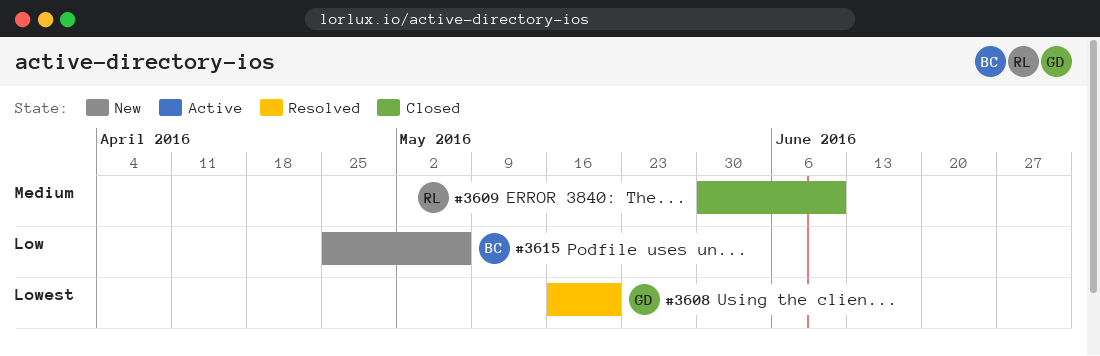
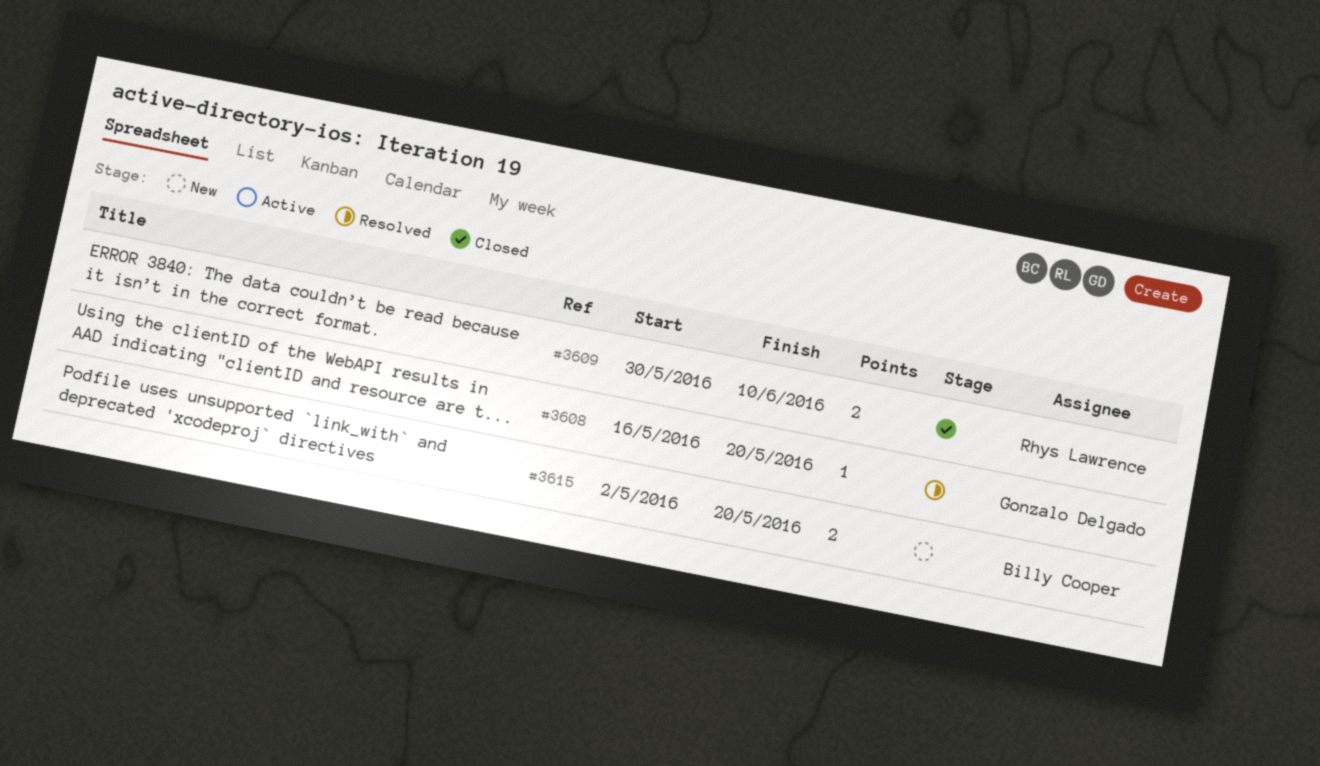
#3615, start: Apr 25 -> May 2
#3615, due: May 6 -> May 20

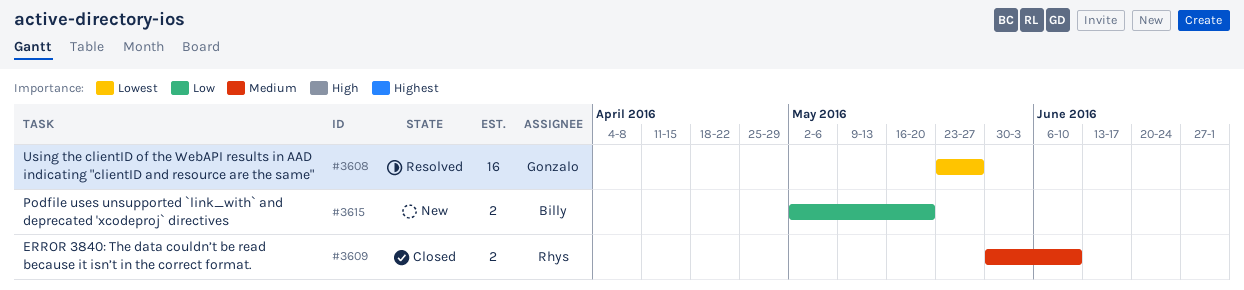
#3608, estimate: 1 -> 16
#3608, start: May 16 -> May 23
#3608, due: May 20 -> May 27

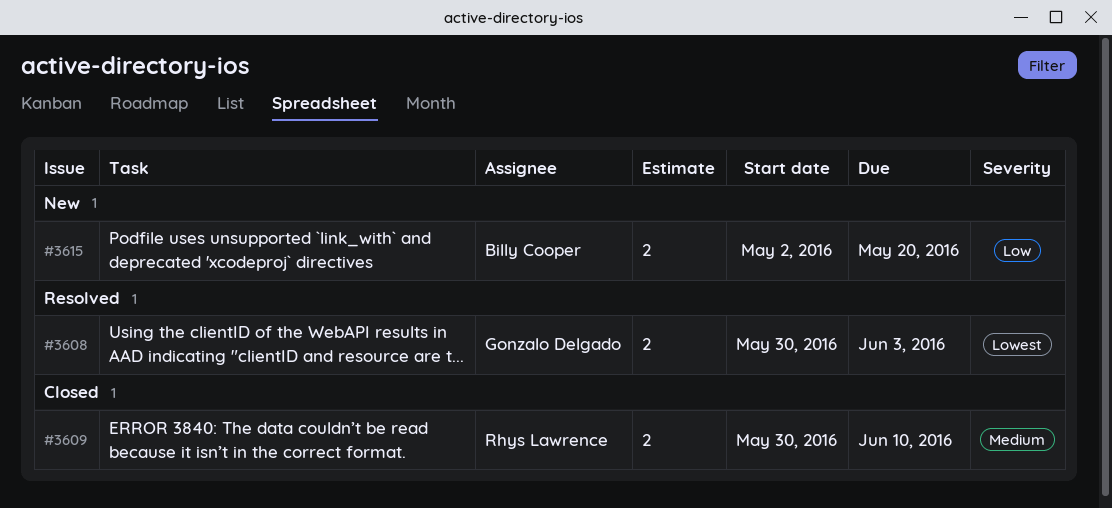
#3608, estimate: 16 -> 2
#3608, start: May 23 -> May 30
#3608, due: May 27 -> Jun 3

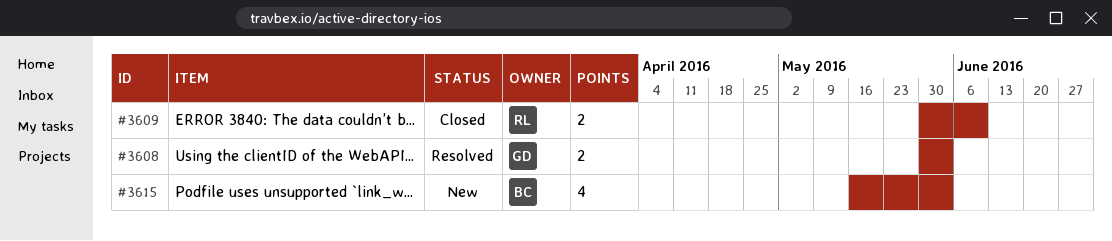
#3615, estimate: 2 -> 4
#3615, start: May 2 -> May 16
#3615, due: May 20 -> Jun 3

